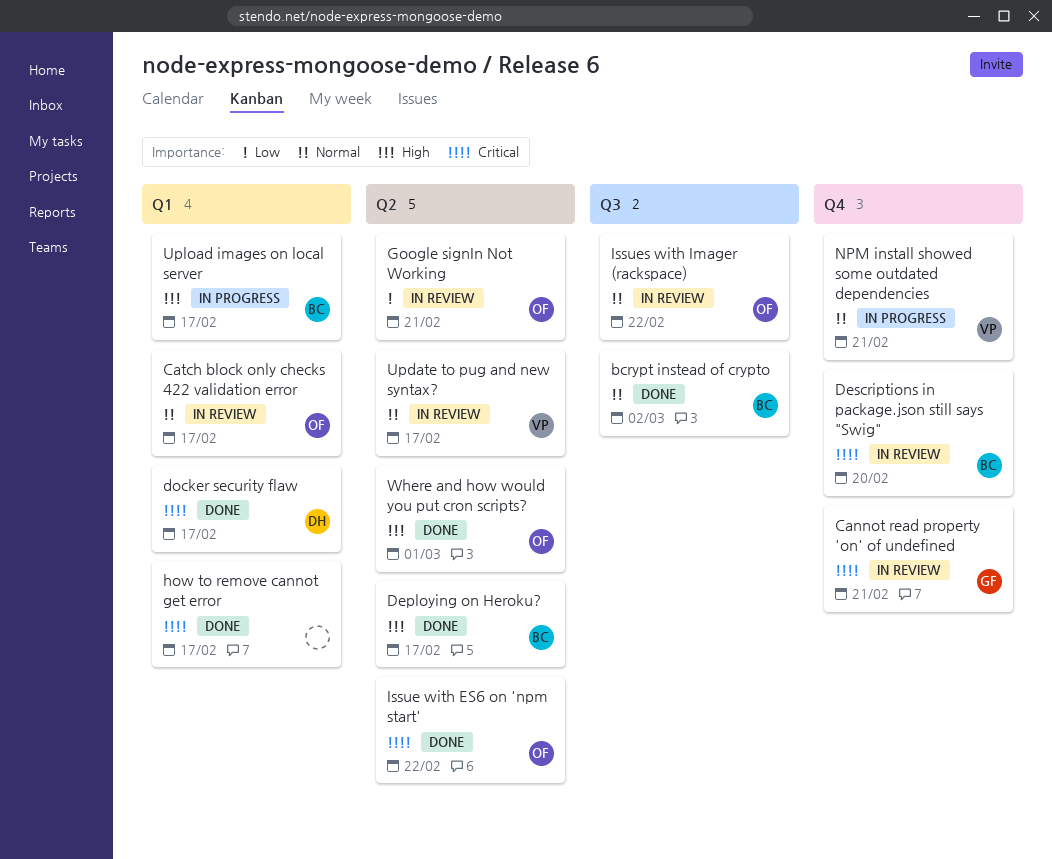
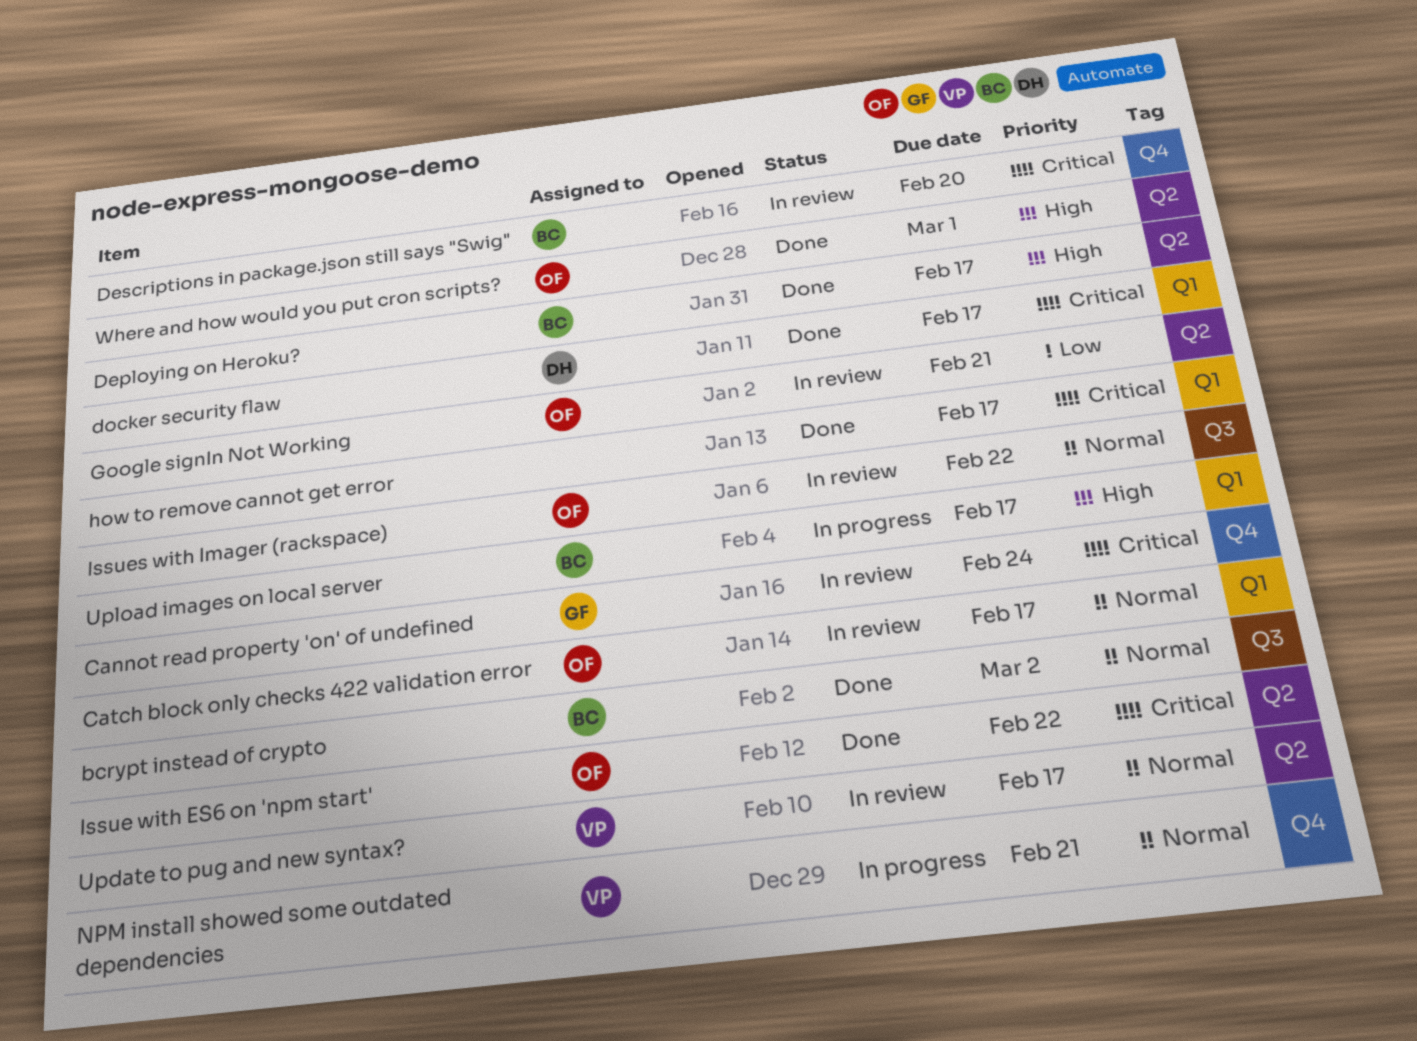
Cannot read property 'on' of undefined, due: Feb 21 -> Feb 24

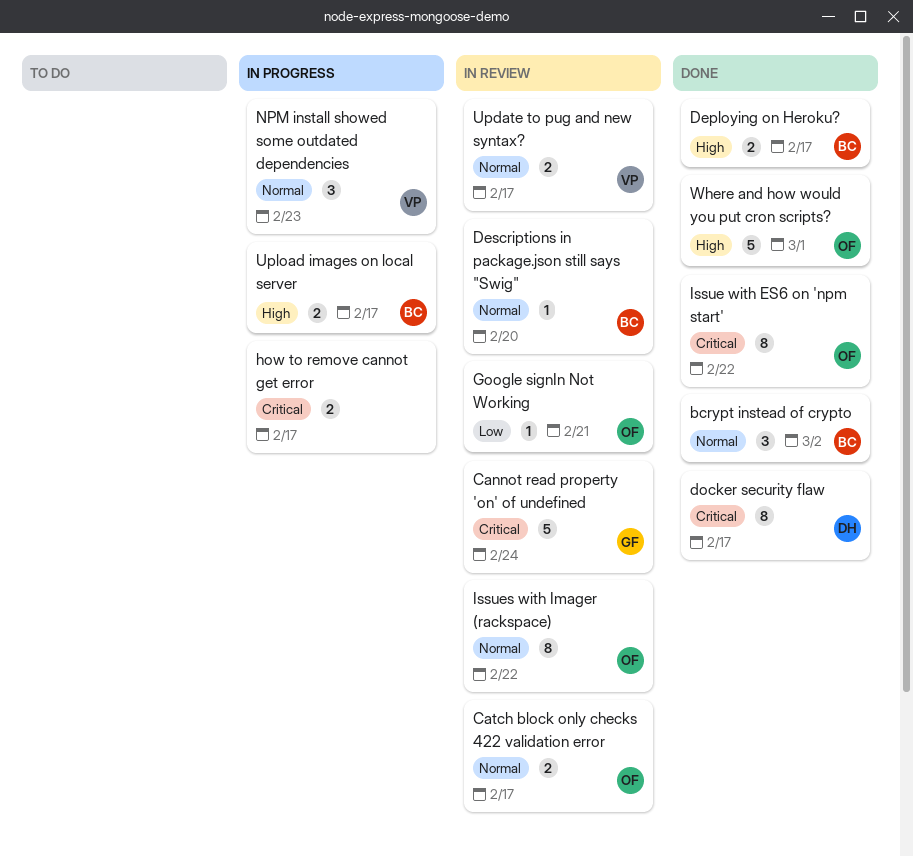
Descriptions in package.json still says "Swig", priority: Critical -> Normal
how to remove cannot get error, status: Done -> In progress
NPM install showed some outdated dependencies, due: Feb 21 -> Feb 23

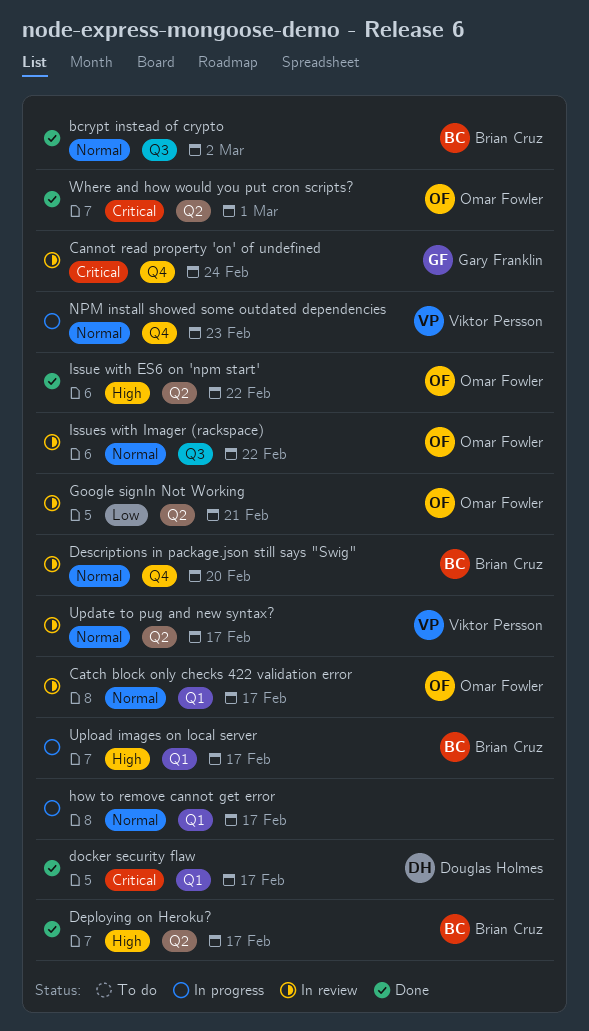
how to remove cannot get error, priority: Critical -> Normal
Issue with ES6 on 'npm start', priority: Critical -> High
Where and how would you put cron scripts?, priority: High -> Critical

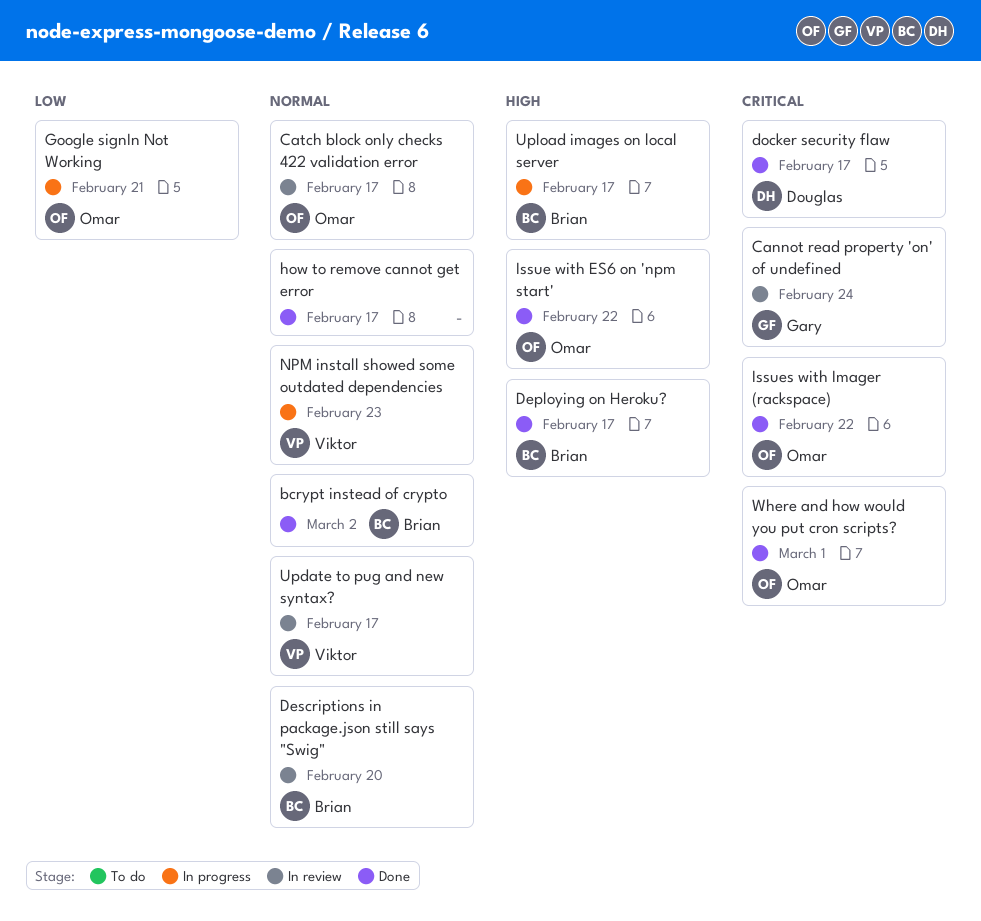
Google signIn Not Working, status: In review -> In progress
how to remove cannot get error, status: In progress -> Done
Issues with Imager (rackspace), status: In review -> Done
Issues with Imager (rackspace), priority: Normal -> Critical

